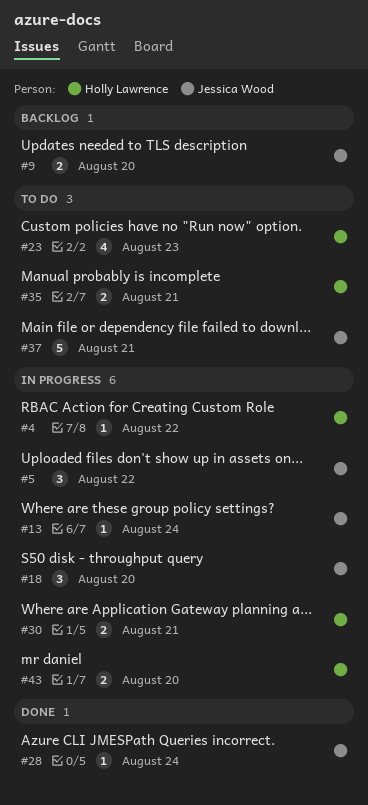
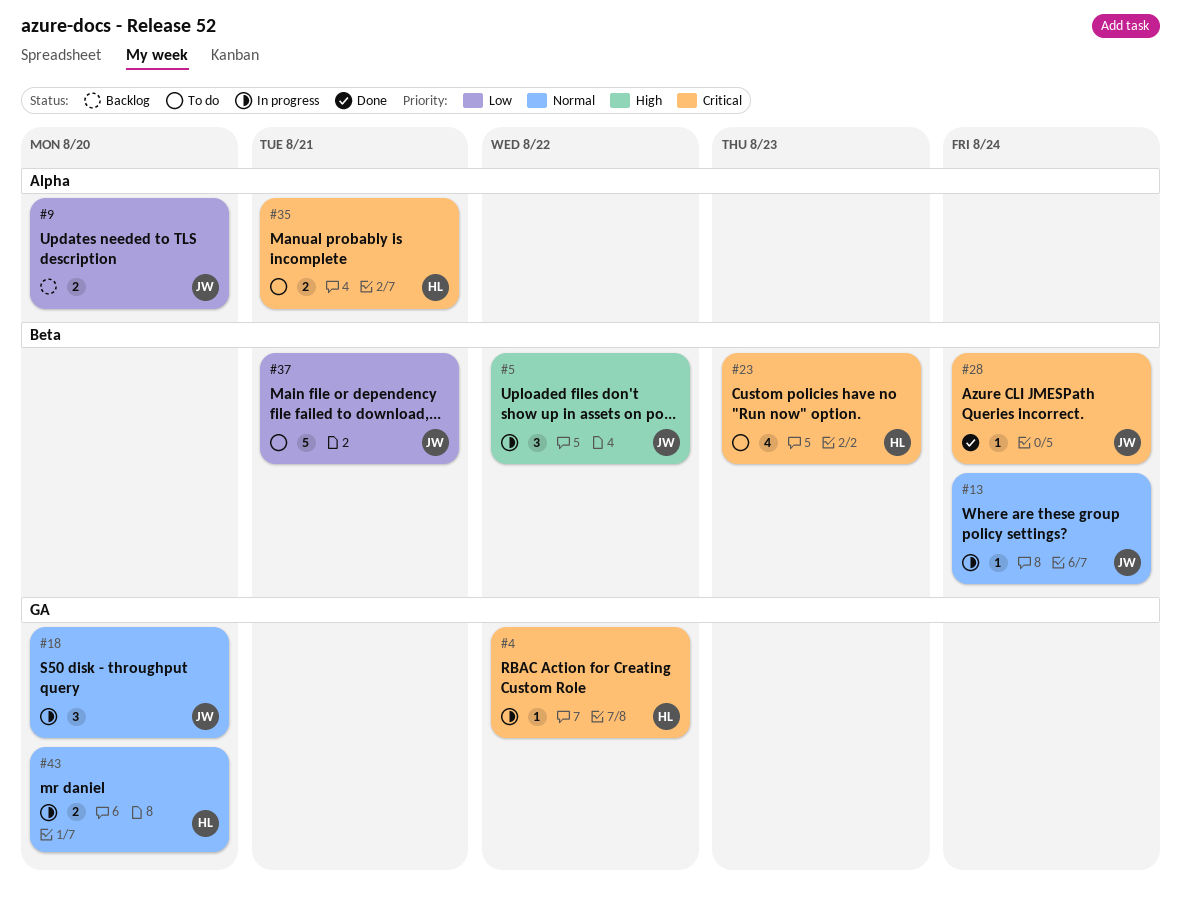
#30: present -> none

